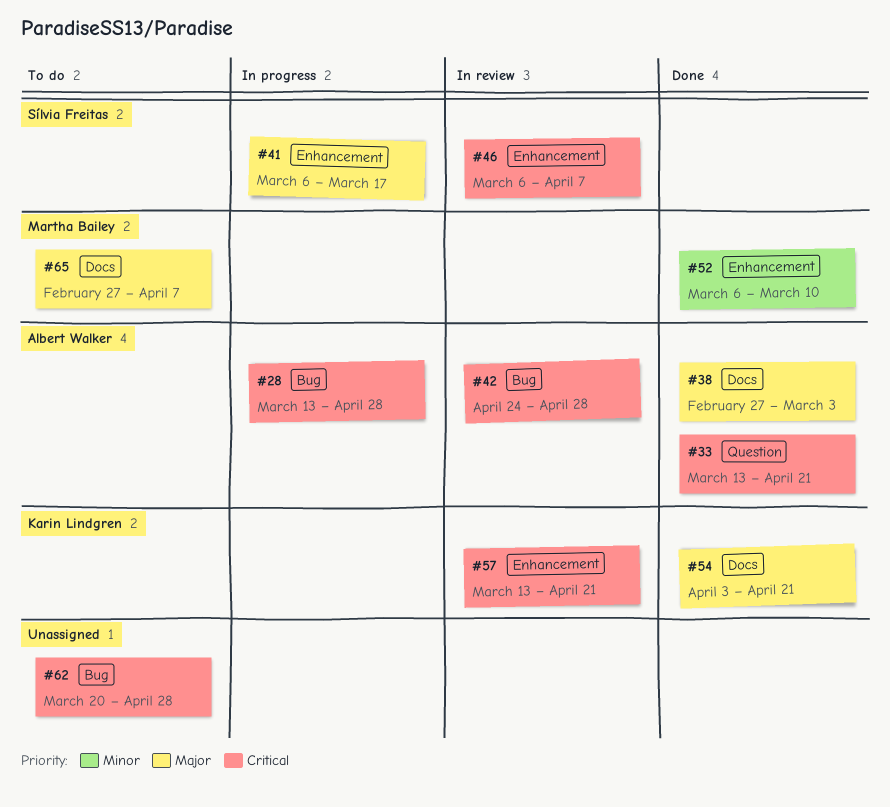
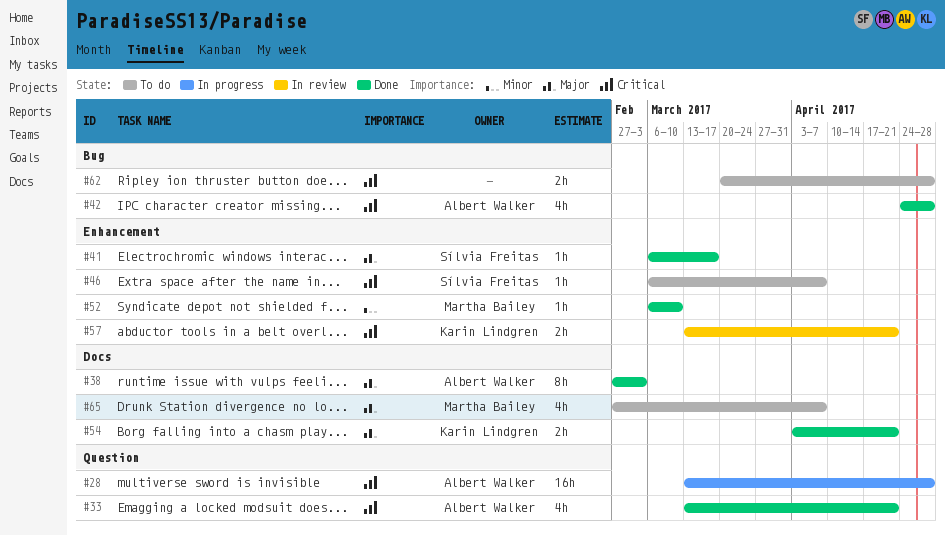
#28, label: Bug -> Question
#41, status: In progress -> Done
#42, status: In review -> Done
#46, status: In review -> To do

